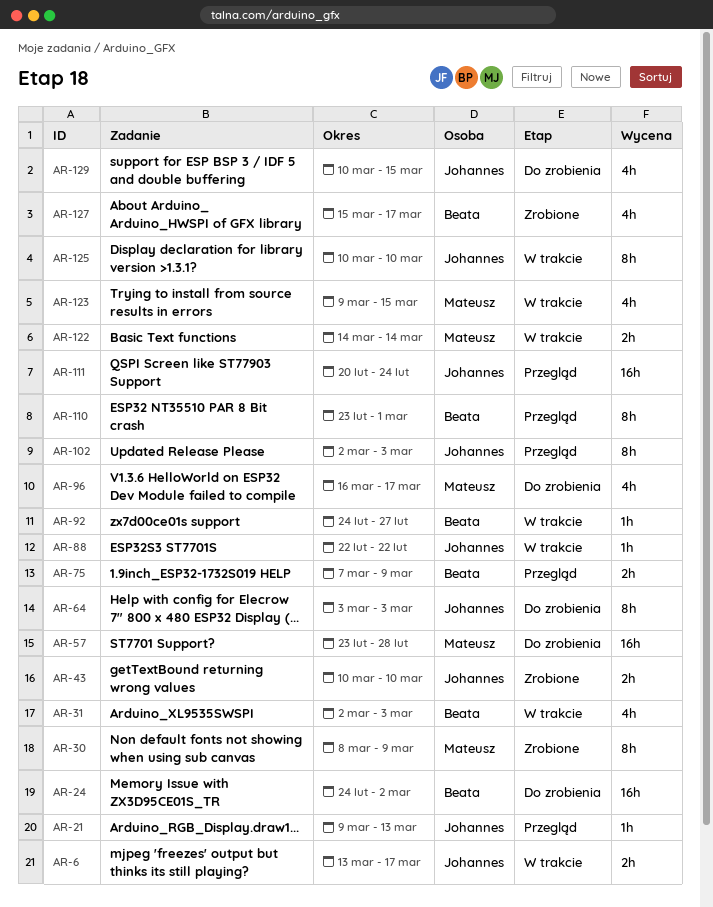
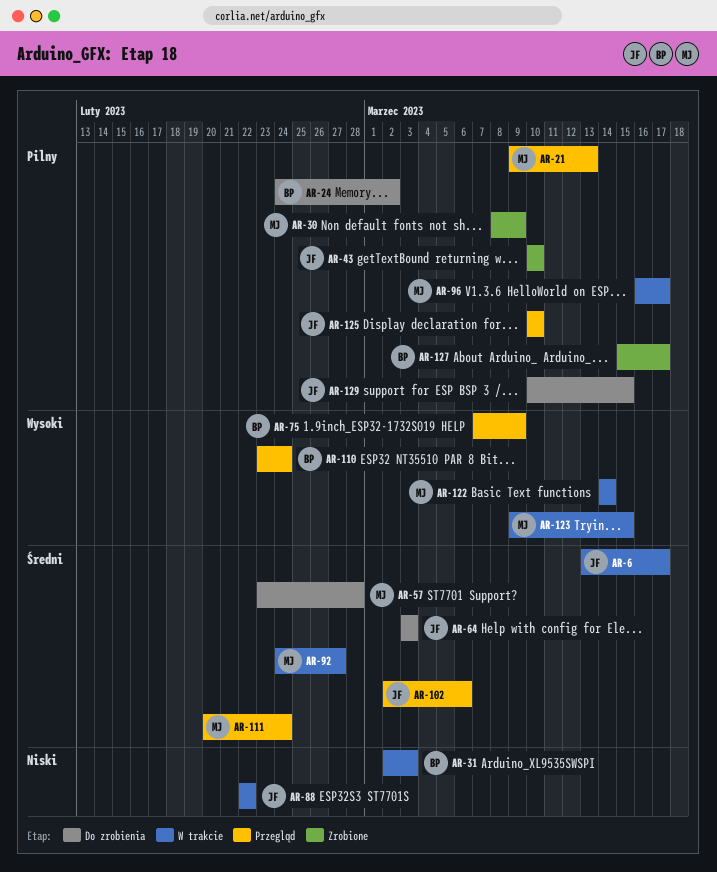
AR-21, owner: Johannes -> Mateusz
AR-92, owner: Beata -> Mateusz
AR-96, status: Do zrobienia -> W trakcie
AR-102, due: Mar 3 -> Mar 6
AR-110, due: Mar 1 -> Feb 24
AR-111, owner: Johannes -> Mateusz
AR-125, status: W trakcie -> Przegląd

